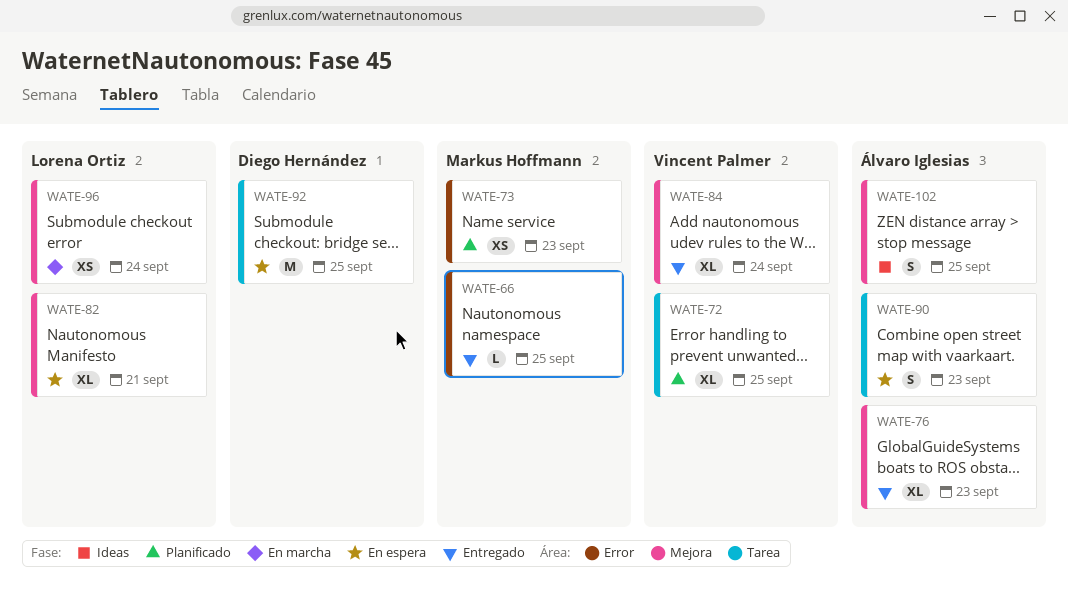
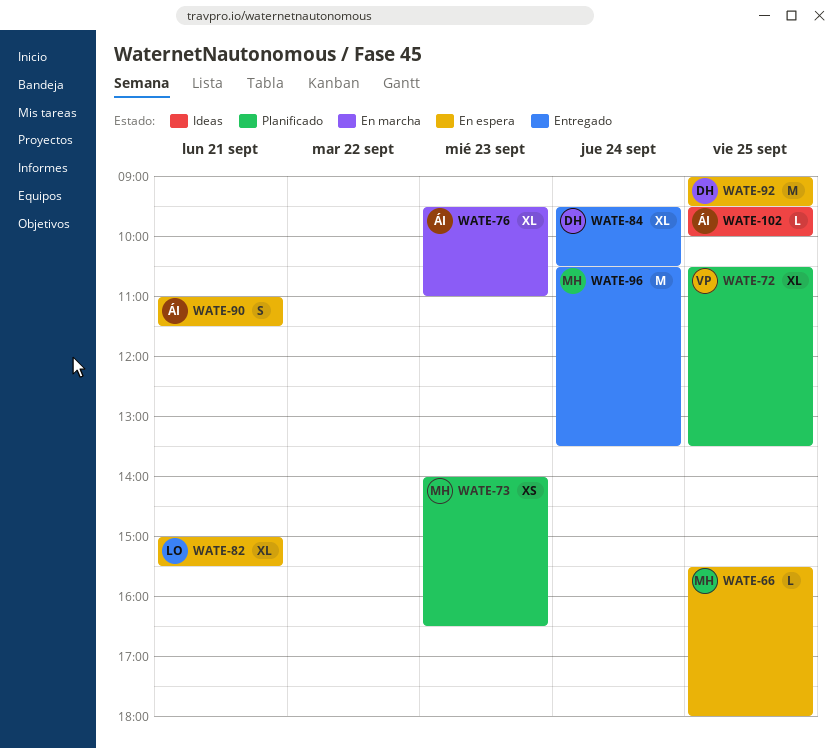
WATE-66, status: Entregado -> En espera
WATE-76, status: Entregado -> En marcha
WATE-84, owner: Vincent Palmer -> Diego Hernández
WATE-90, day: Sep 23 -> Sep 21
WATE-96, status: En marcha -> Entregado
WATE-96, owner: Lorena Ortiz -> Markus Hoffmann
WATE-96, estimate: XS -> M
WATE-102, estimate: S -> L

